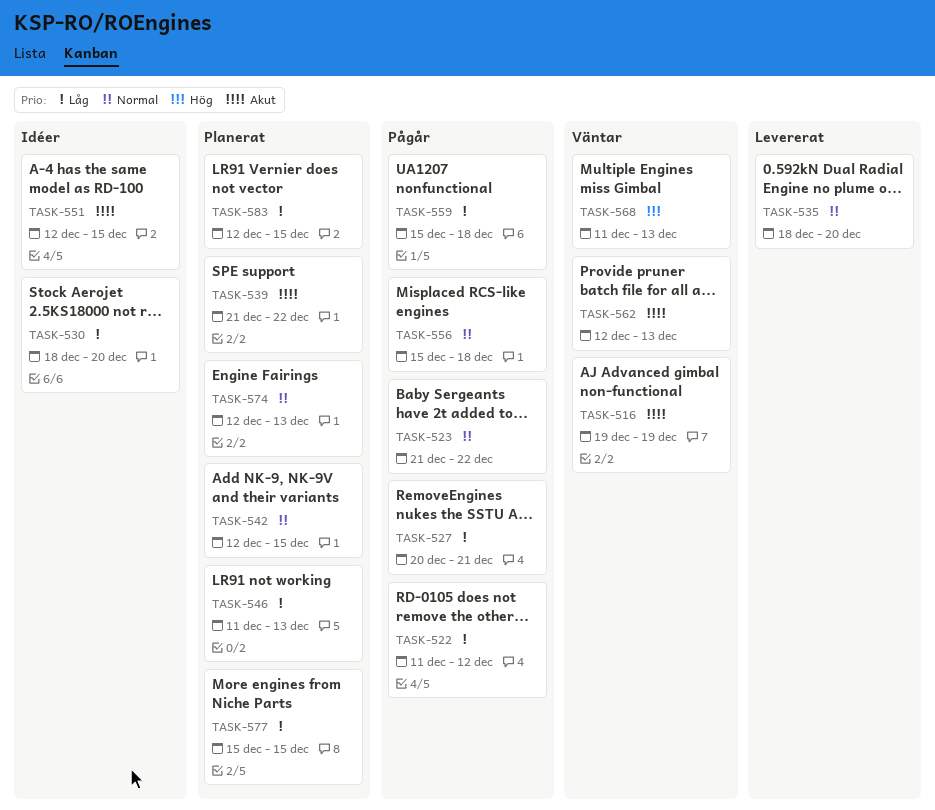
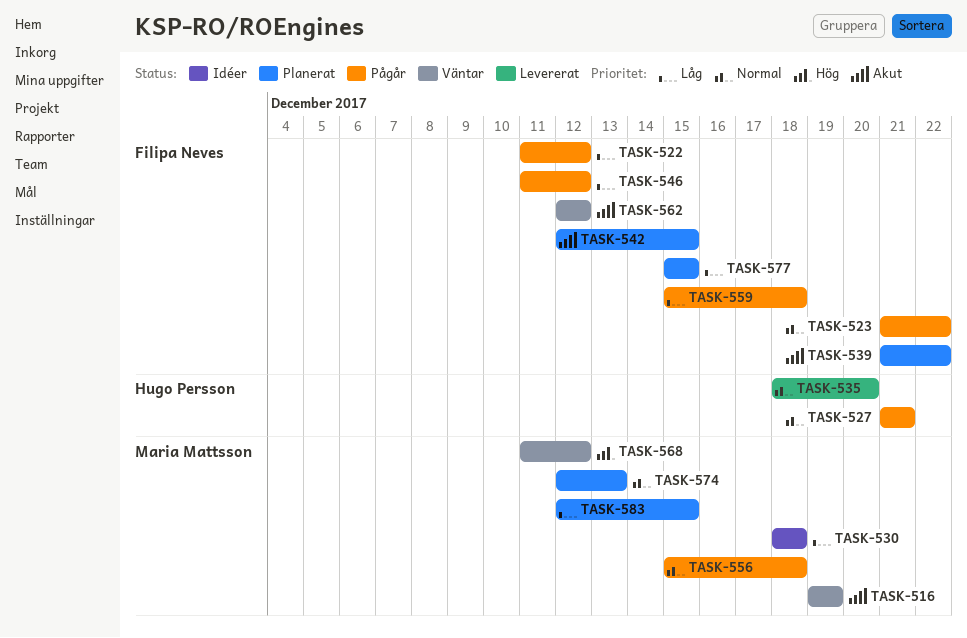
TASK-527, priority: Låg -> Normal
TASK-527, start: Dec 20 -> Dec 21
TASK-530, due: Dec 20 -> Dec 18
TASK-542, priority: Normal -> Akut
TASK-546, status: Planerat -> Pågår
TASK-546, due: Dec 13 -> Dec 12
TASK-551: present -> none
TASK-562, due: Dec 13 -> Dec 12
TASK-568, due: Dec 13 -> Dec 12

